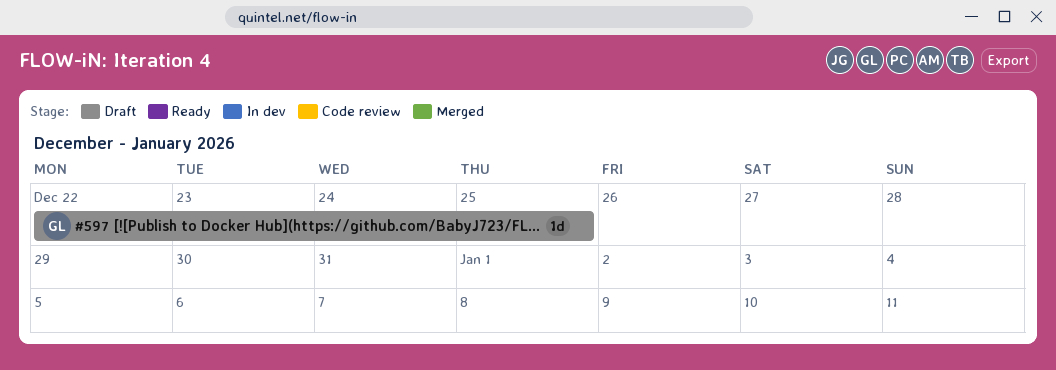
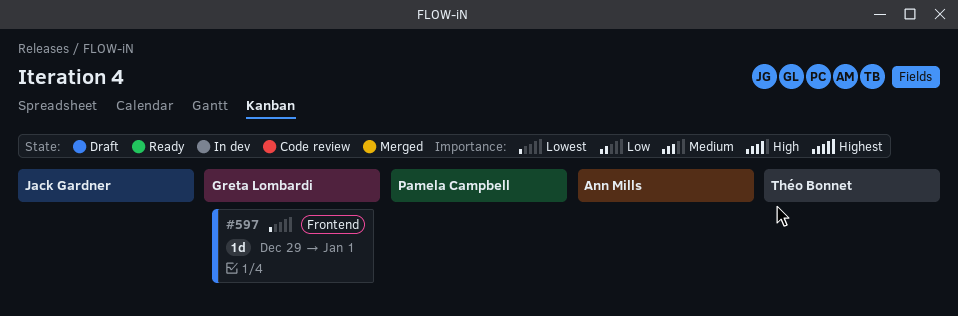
#597, start: Dec 22 -> Dec 29
#597, due: Dec 25 -> Jan 1

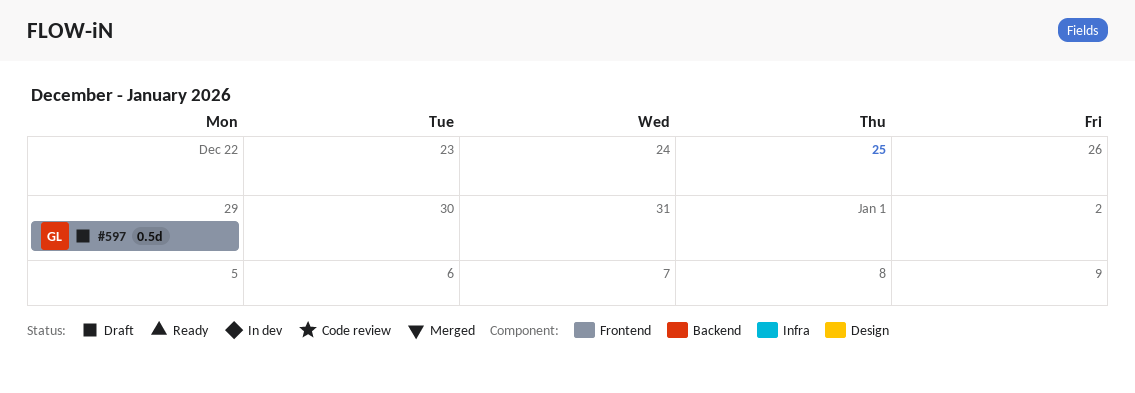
#597, estimate: 1d -> 0.5d
#597, due: Jan 1 -> Dec 29

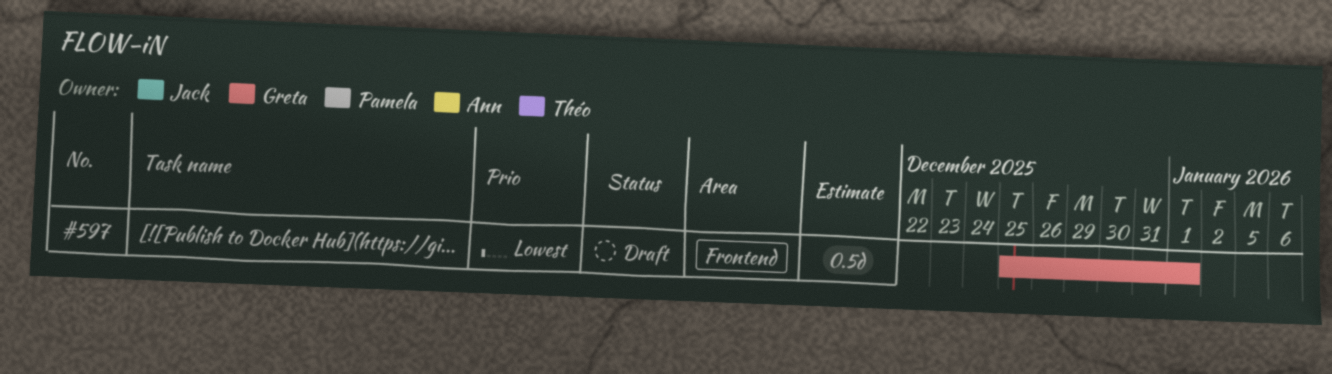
#597, start: Dec 29 -> Dec 25
#597, due: Dec 29 -> Jan 1

